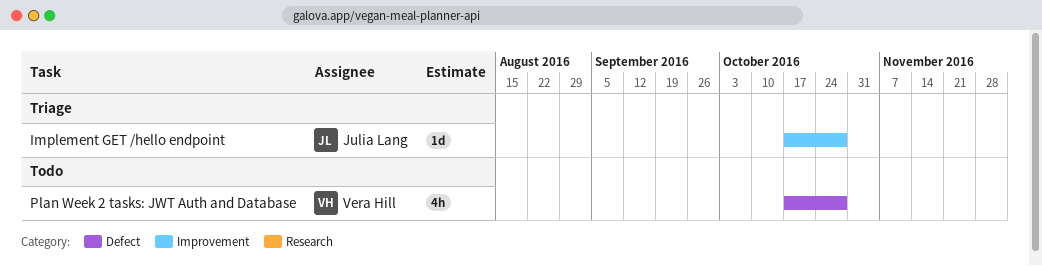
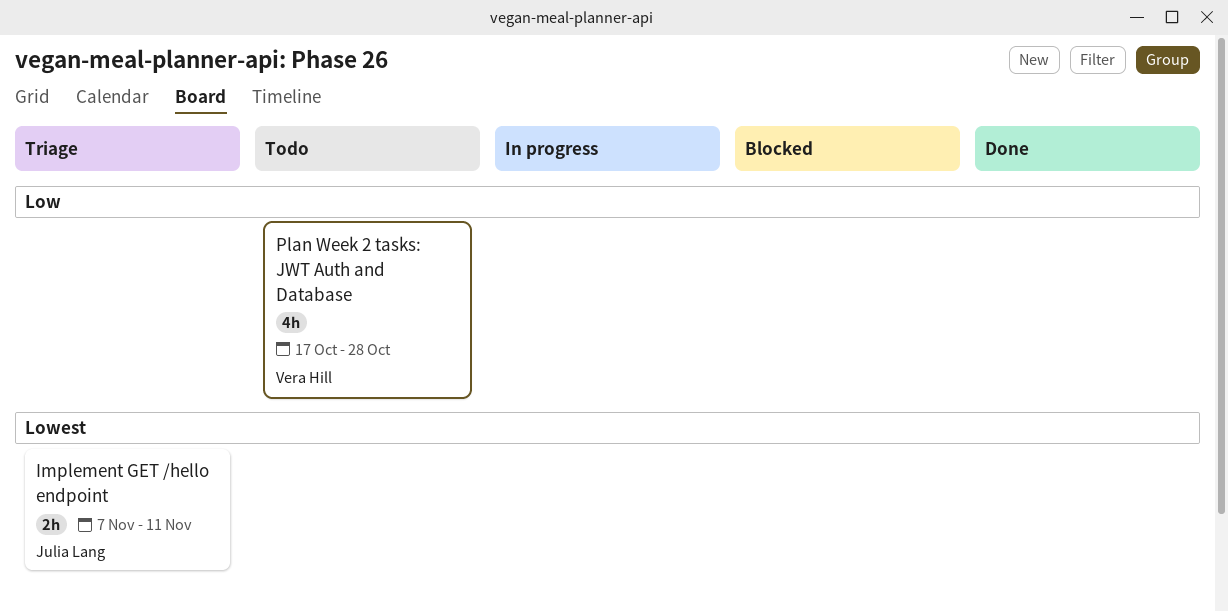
Implement GET /hello endpoint, estimate: 1d -> 2h
Implement GET /hello endpoint, start: Oct 17 -> Nov 7
Implement GET /hello endpoint, due: Oct 28 -> Nov 11

